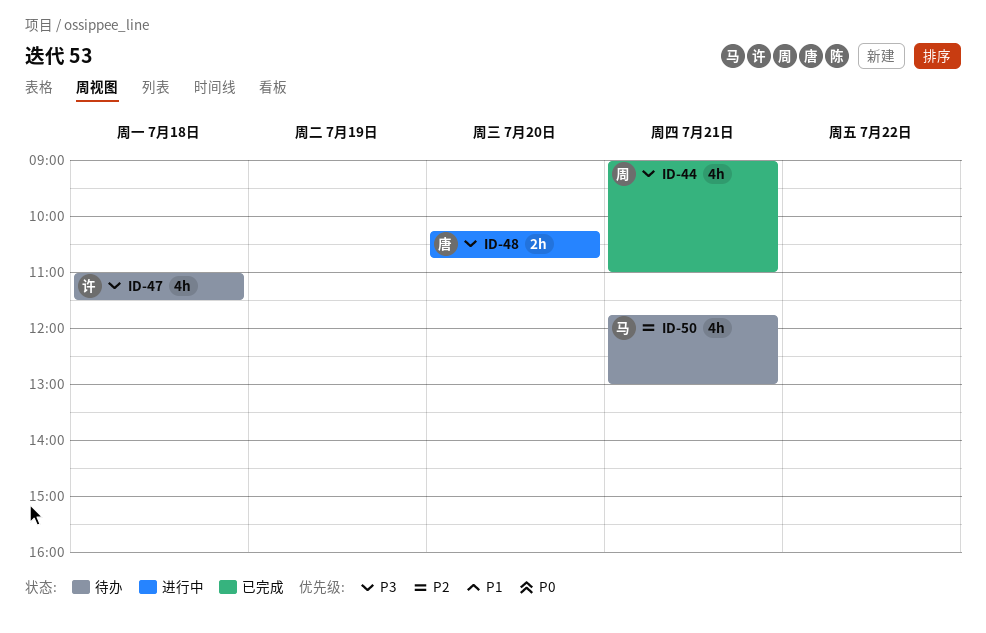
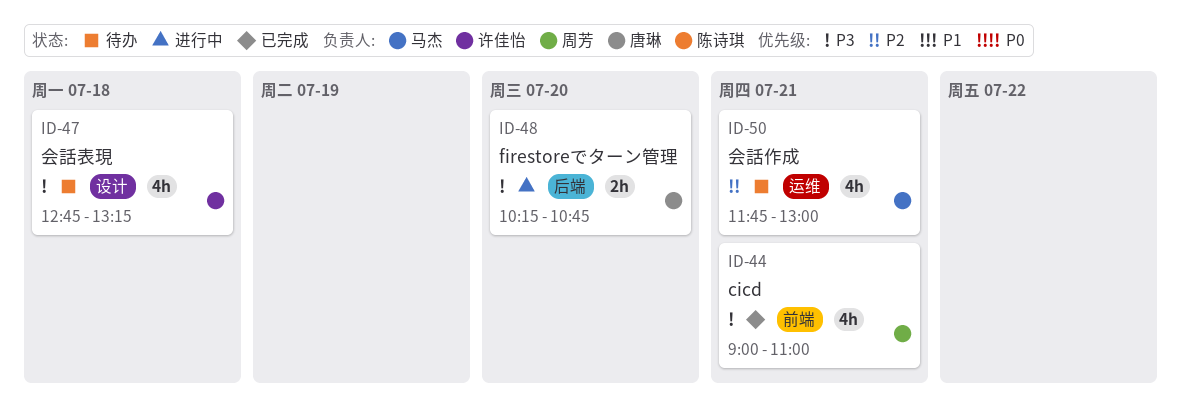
ID-47, begins: 11:00 -> 12:45
ID-47, ends: 11:30 -> 13:15

